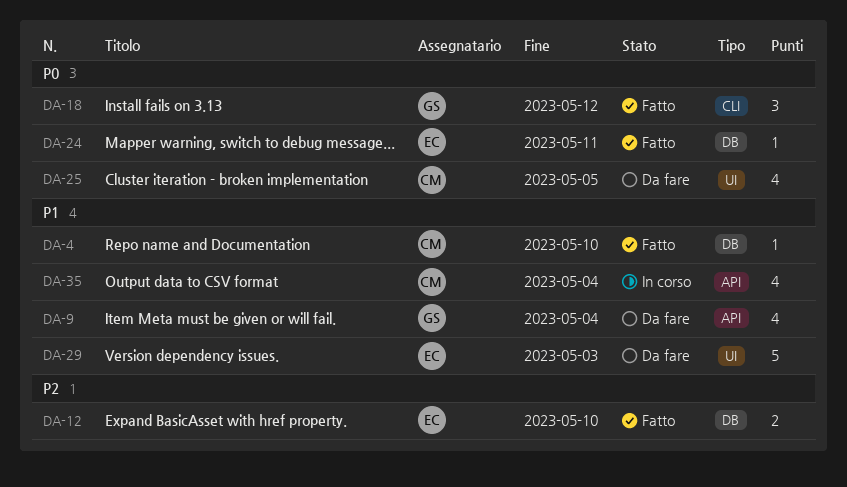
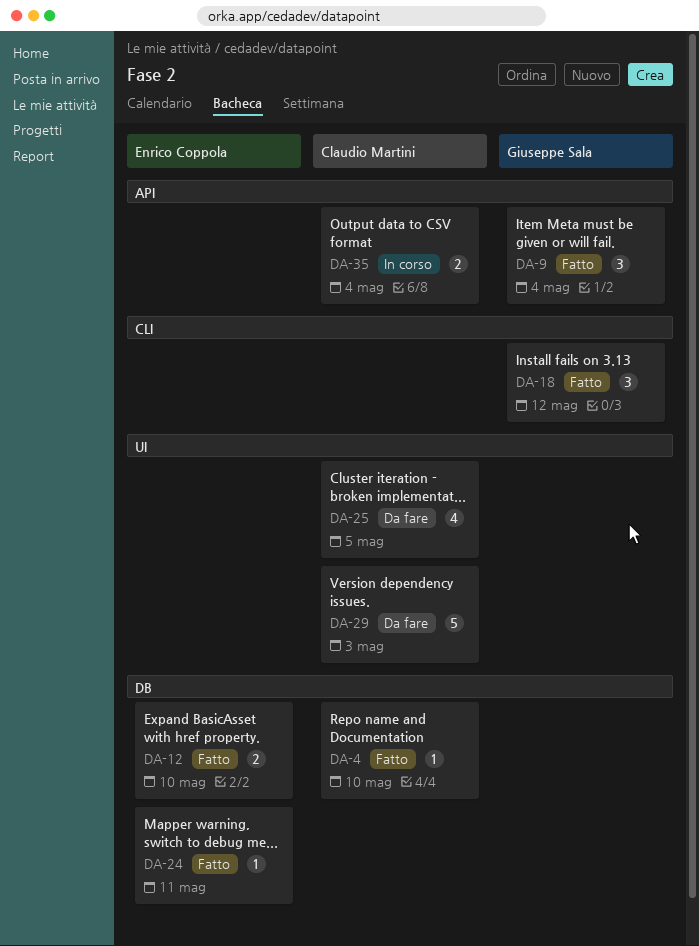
DA-9, status: Da fare -> Fatto
DA-9, estimate: 4 -> 3
DA-29, owner: Enrico Coppola -> Claudio Martini
DA-35, estimate: 4 -> 2

